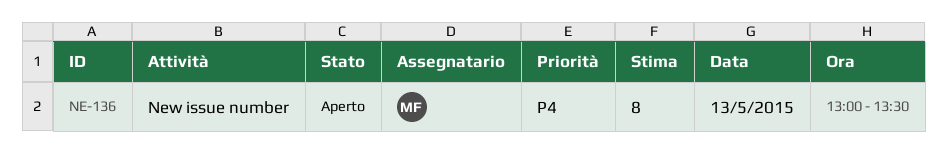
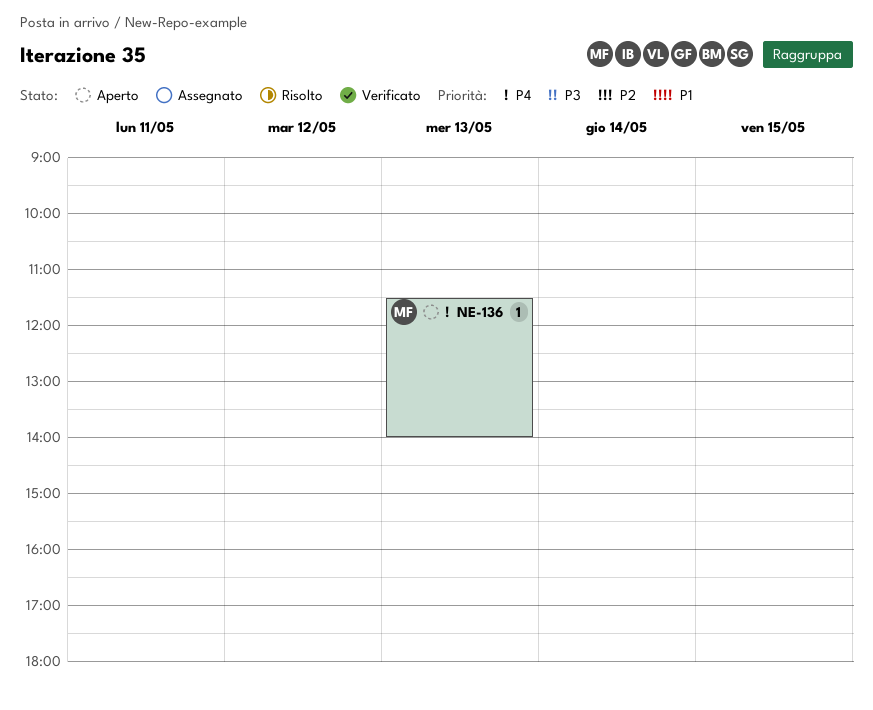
NE-136, estimate: 8 -> 1
NE-136, begins: 13:00 -> 11:30
NE-136, ends: 13:30 -> 14:00

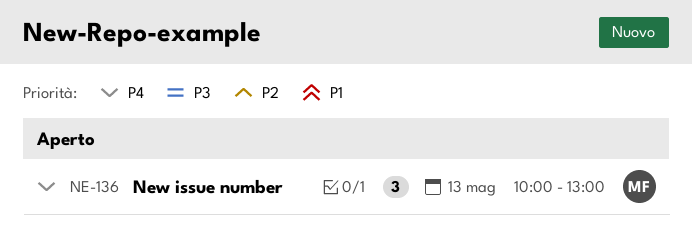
NE-136, estimate: 1 -> 3
NE-136, begins: 11:30 -> 10:00
NE-136, ends: 14:00 -> 13:00

